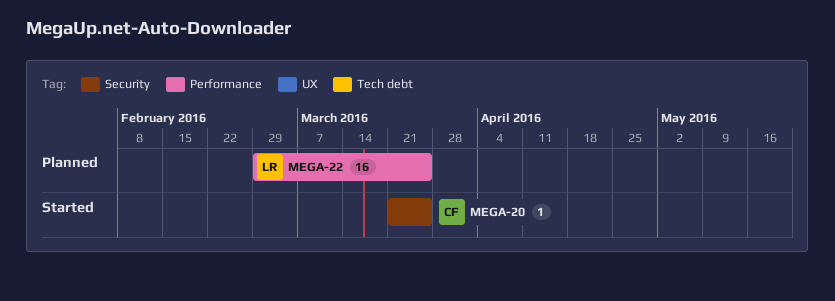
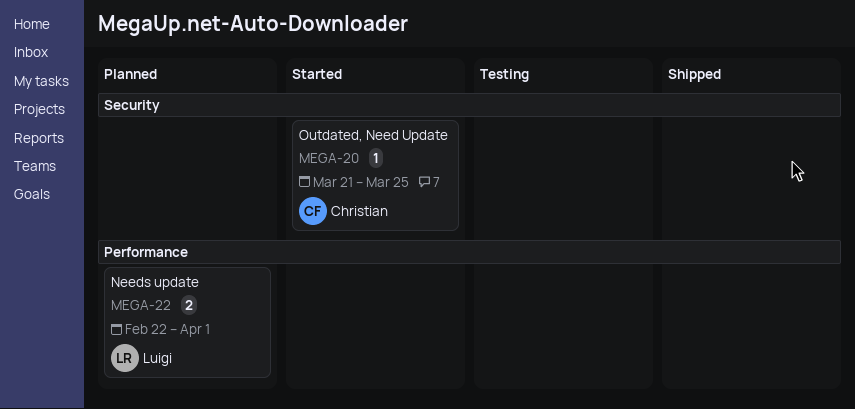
MEGA-22, estimate: 16 -> 2
MEGA-22, start: Feb 29 -> Feb 22
MEGA-22, due: Mar 25 -> Apr 1

